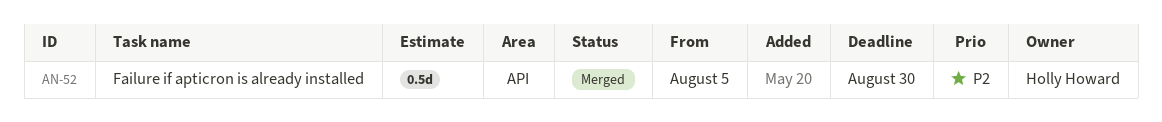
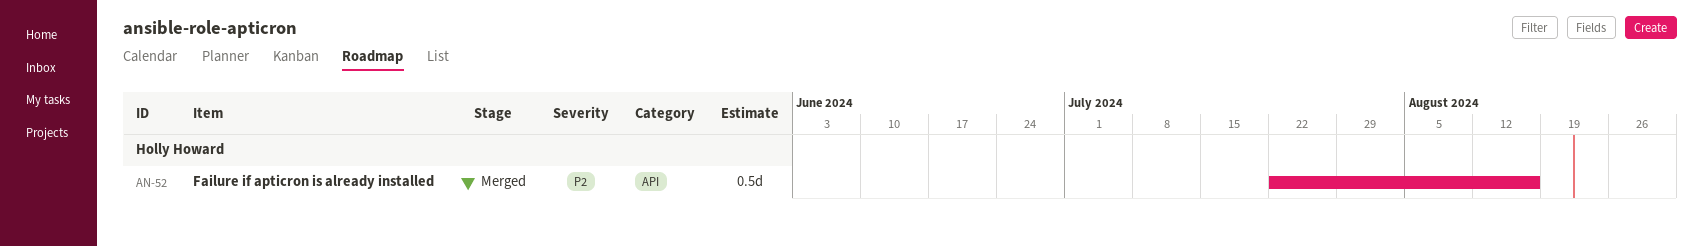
AN-52, start: Aug 5 -> Jul 22
AN-52, due: Aug 30 -> Aug 16

